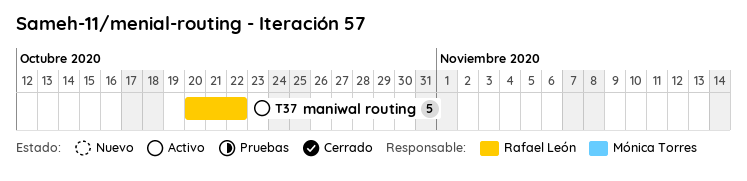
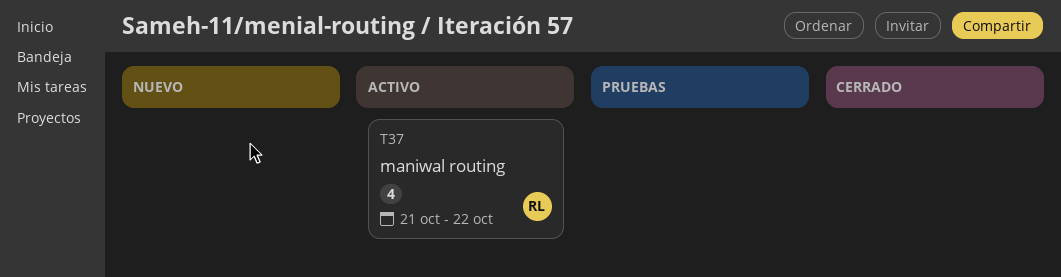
T37, estimate: 5 -> 4
T37, start: Oct 20 -> Oct 21

